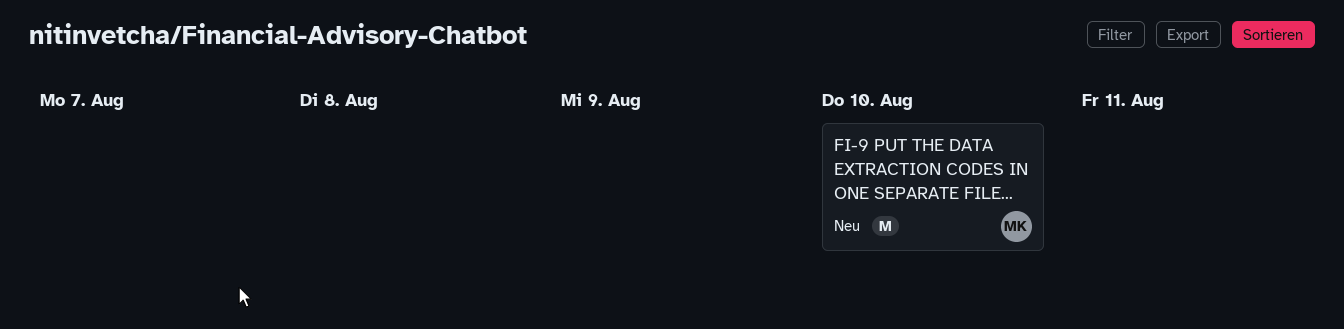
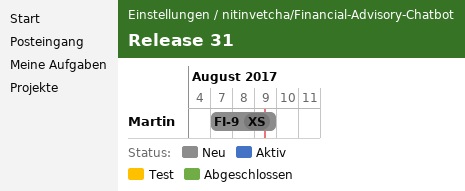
FI-9, estimate: M -> XS
FI-9, due: Aug 10 -> Aug 9

